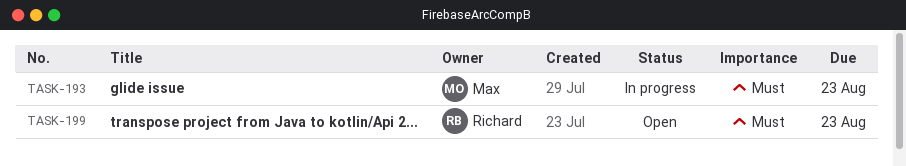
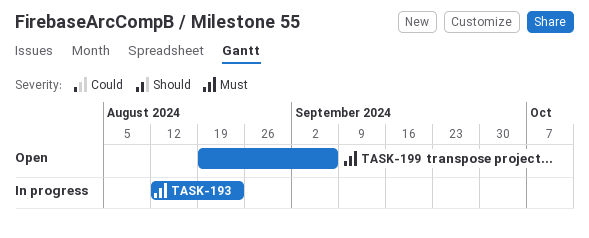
TASK-199, due: Aug 23 -> Sep 6

